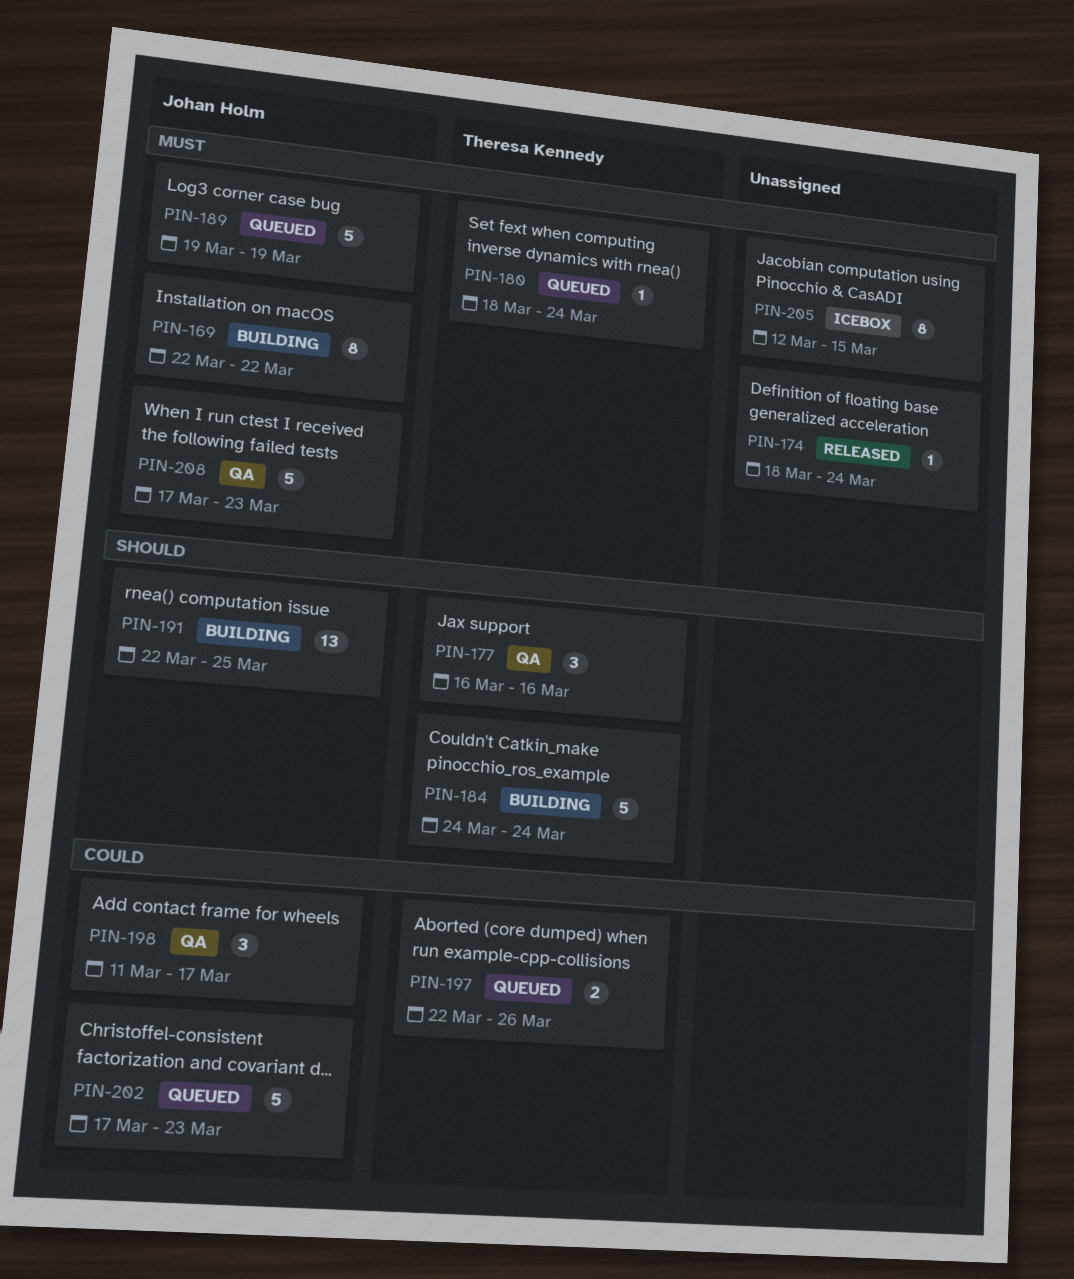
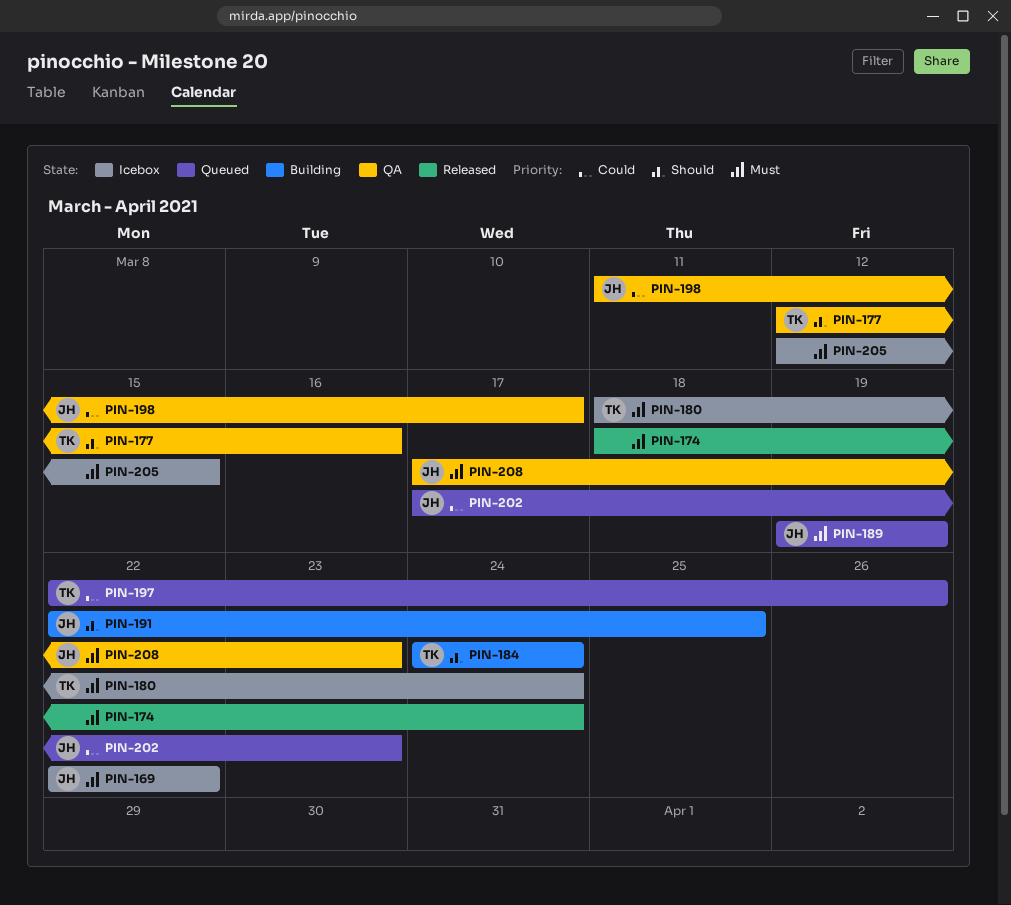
PIN-169, status: Building -> Icebox
PIN-177, start: Mar 16 -> Mar 12
PIN-180, status: Queued -> Icebox

